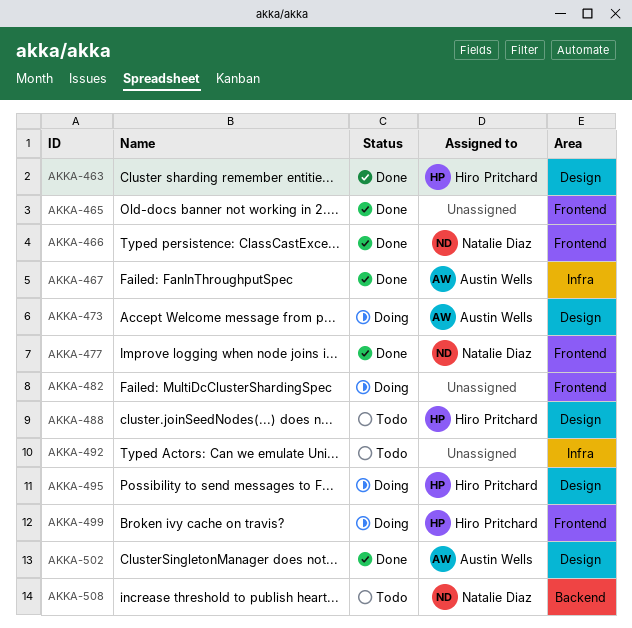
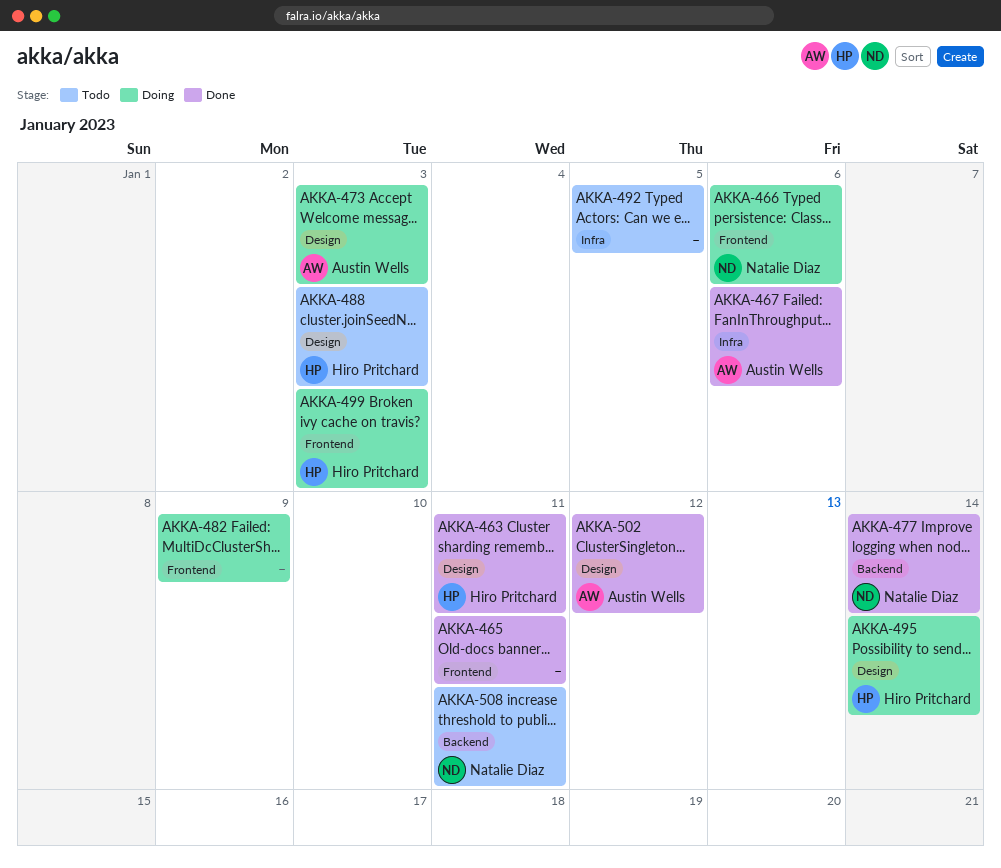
AKKA-466, status: Done -> Doing
AKKA-477, label: Frontend -> Backend

